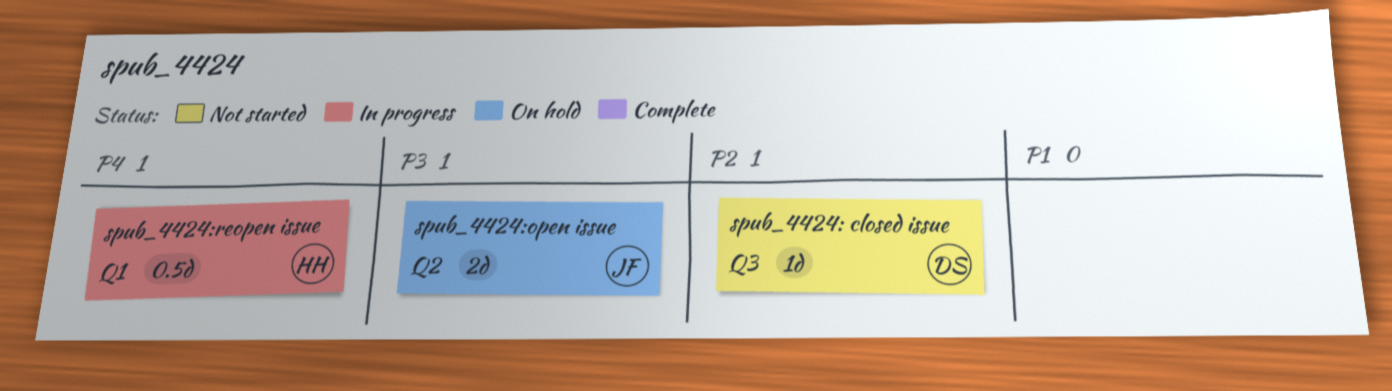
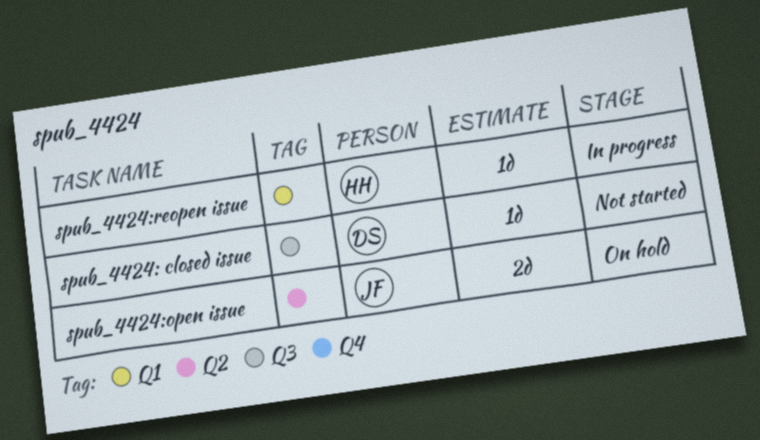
spub_4424:reopen issue, estimate: 0.5d -> 1d

